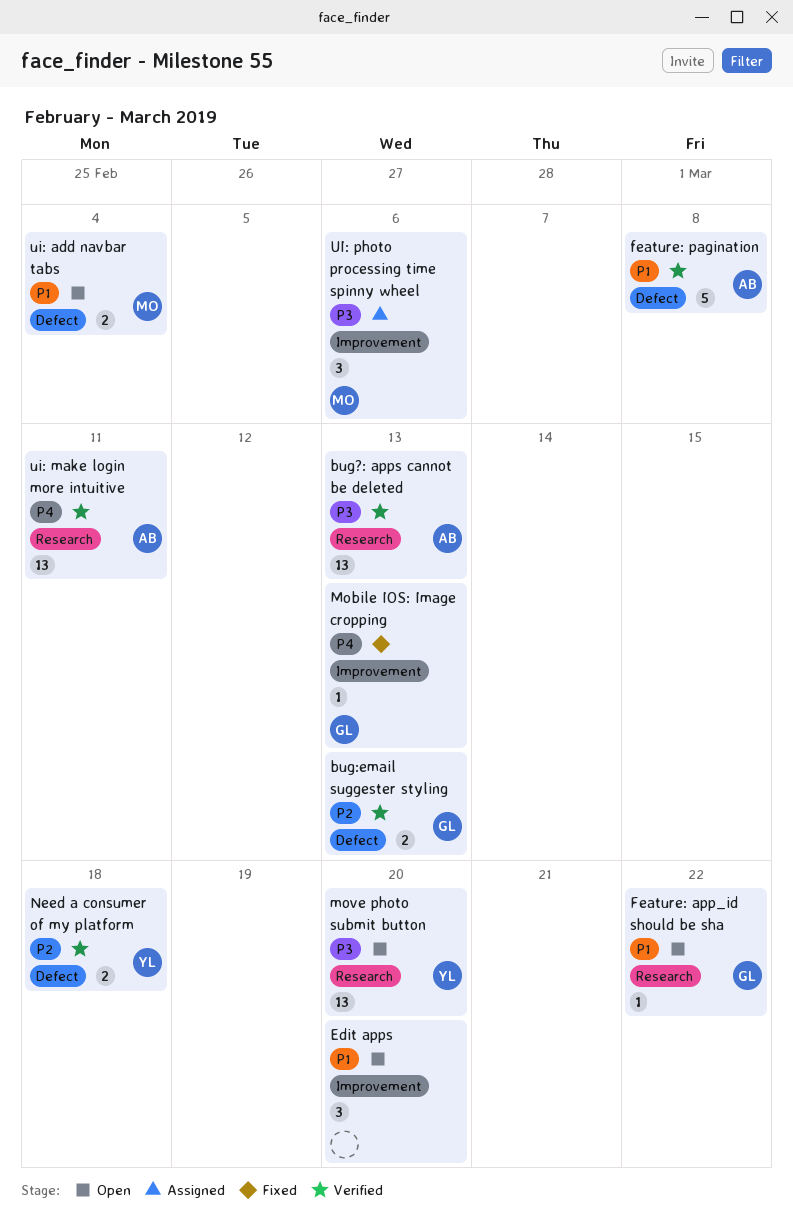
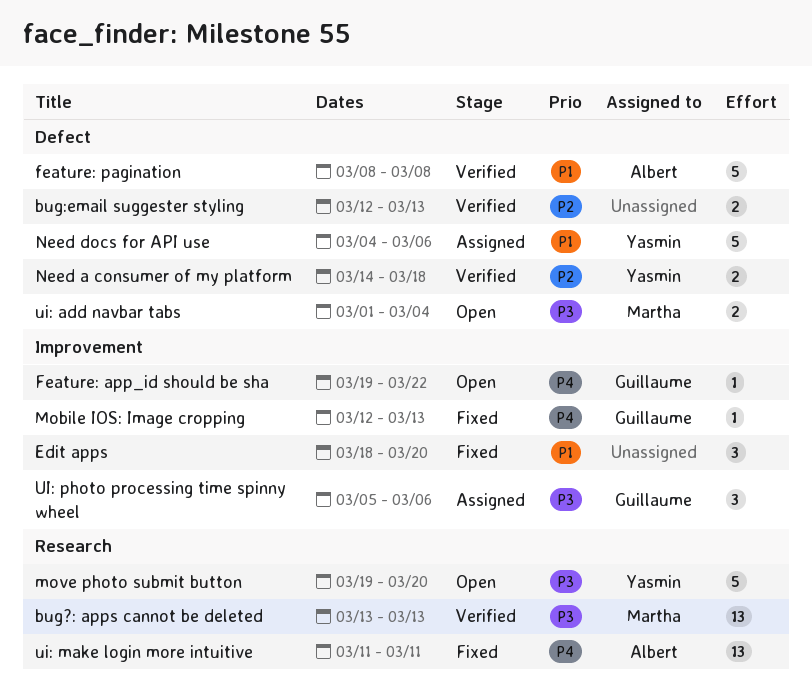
bug:email suggester styling, owner: Guillaume -> none
bug?: apps cannot be deleted, owner: Albert -> Martha
Edit apps, status: Open -> Fixed
Feature: app_id should be sha, priority: P1 -> P4
Feature: app_id should be sha, label: Research -> Improvement
move photo submit button, estimate: 13 -> 5
Need docs for API use: none -> present
ui: add navbar tabs, priority: P1 -> P3
ui: make login more intuitive, status: Verified -> Fixed
UI: photo processing time spinny wheel, owner: Martha -> Guillaume

